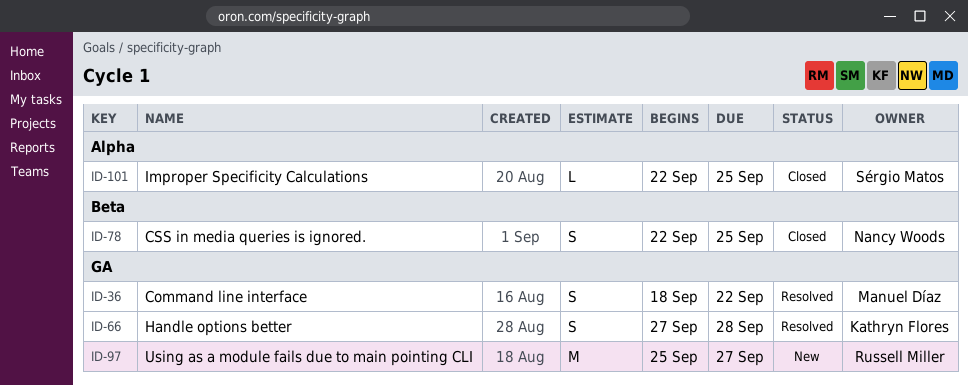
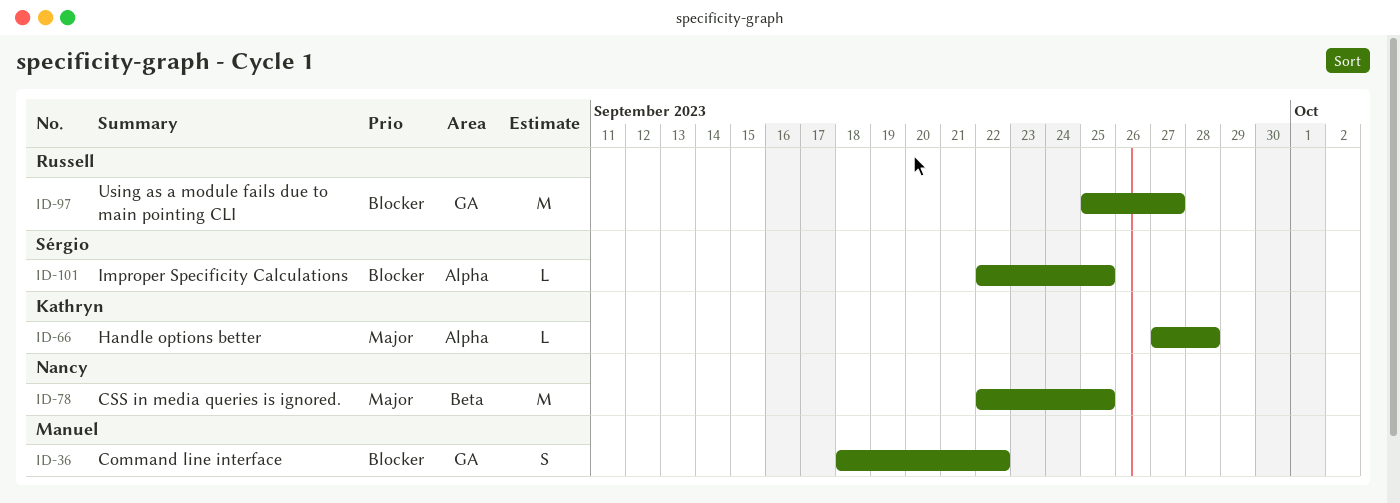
ID-66, label: GA -> Alpha
ID-66, estimate: S -> L
ID-78, estimate: S -> M

